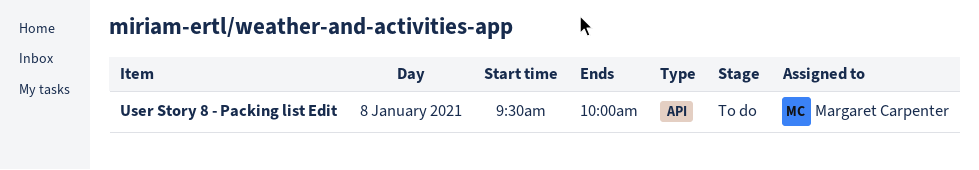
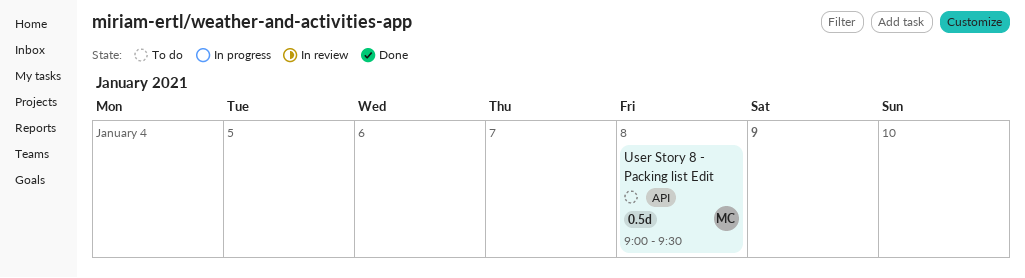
User Story 8 - Packing list Edit, begins: 09:30 -> 09:00
User Story 8 - Packing list Edit, ends: 10:00 -> 09:30

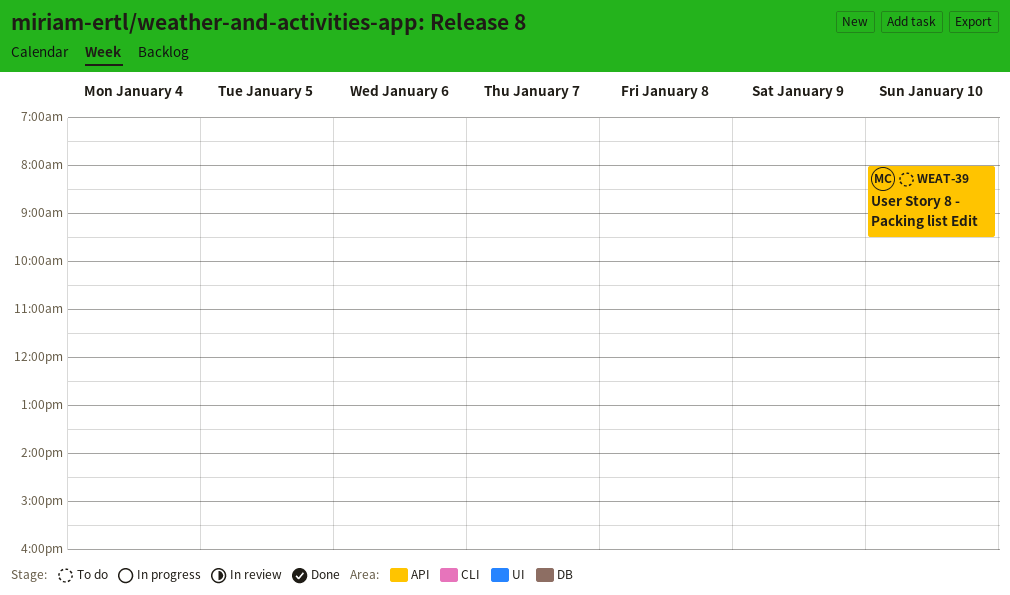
User Story 8 - Packing list Edit, day: Jan 8 -> Jan 10
User Story 8 - Packing list Edit, begins: 09:00 -> 08:00

